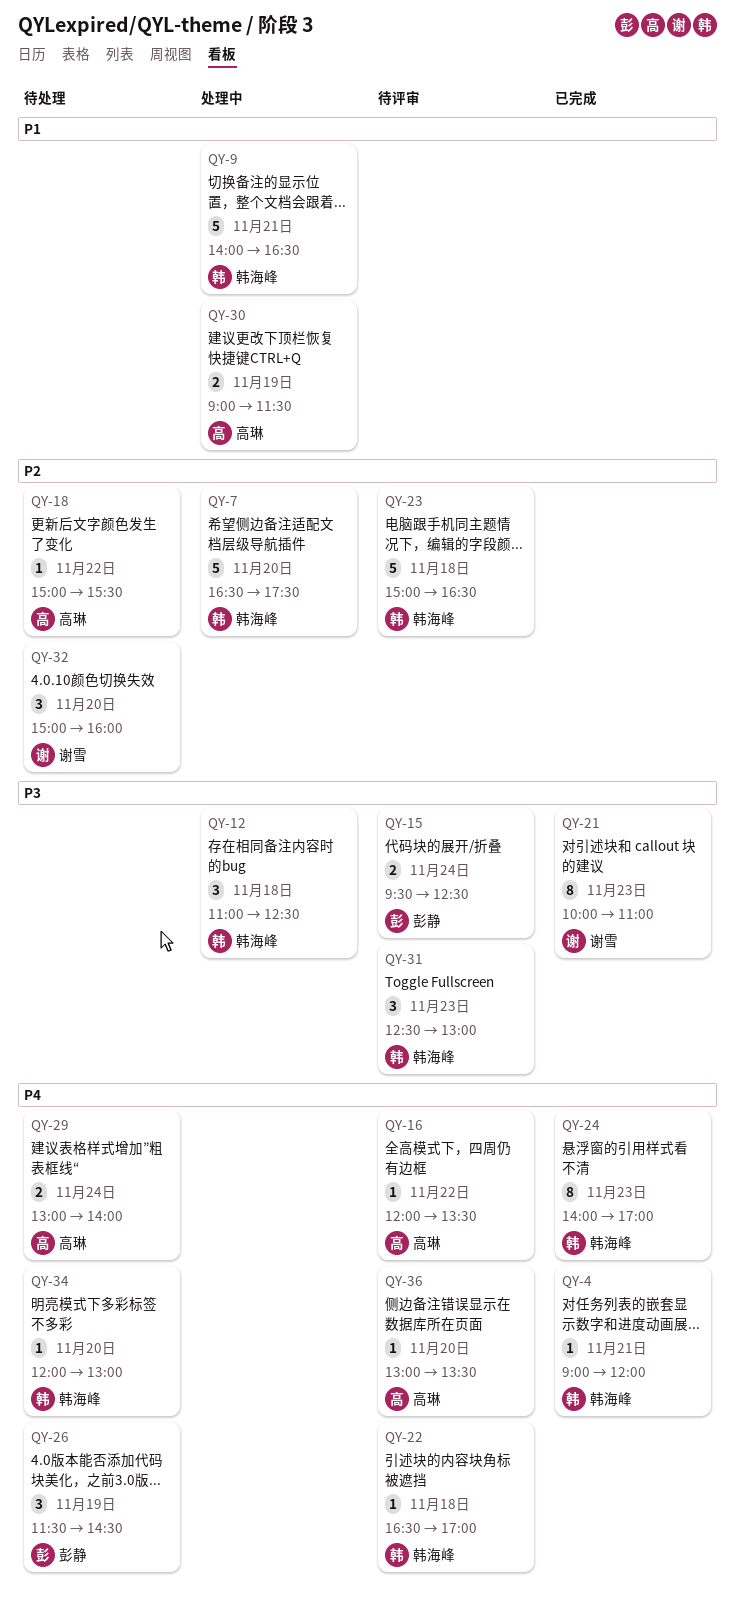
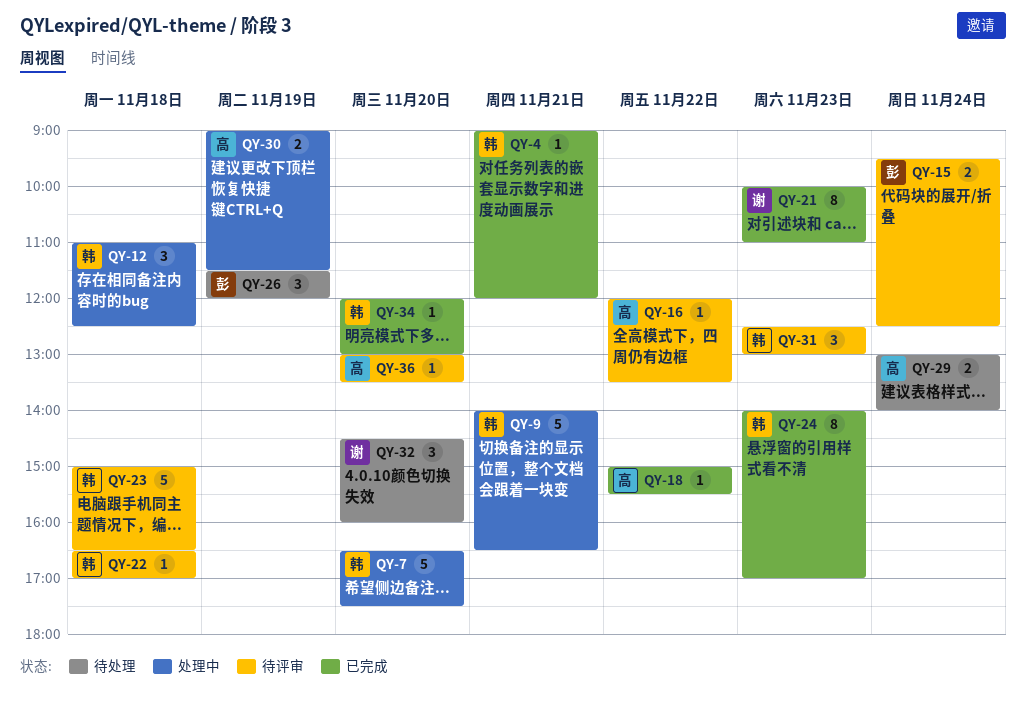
QY-18, status: 待处理 -> 已完成
QY-26, ends: 14:30 -> 12:00
QY-32, begins: 15:00 -> 14:30
QY-34, status: 待处理 -> 已完成

